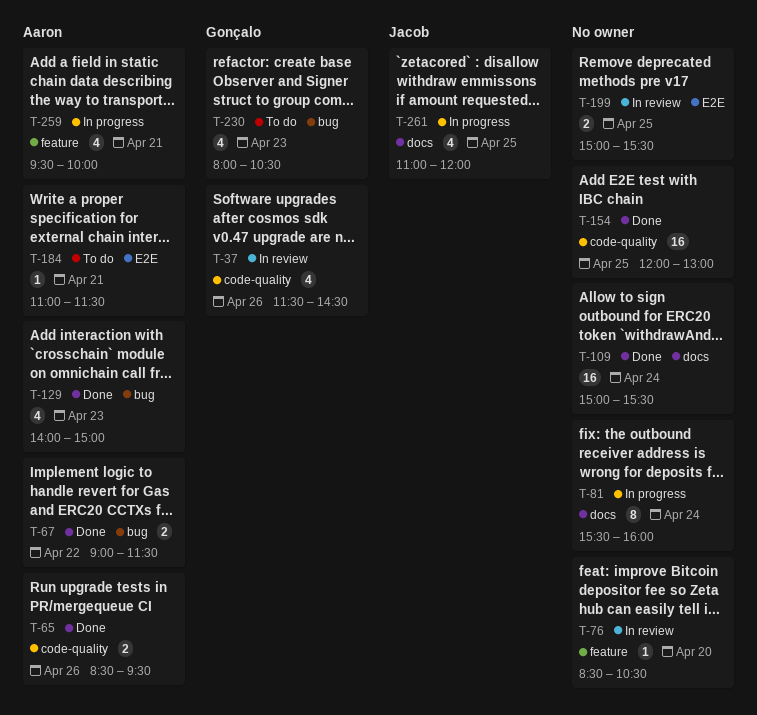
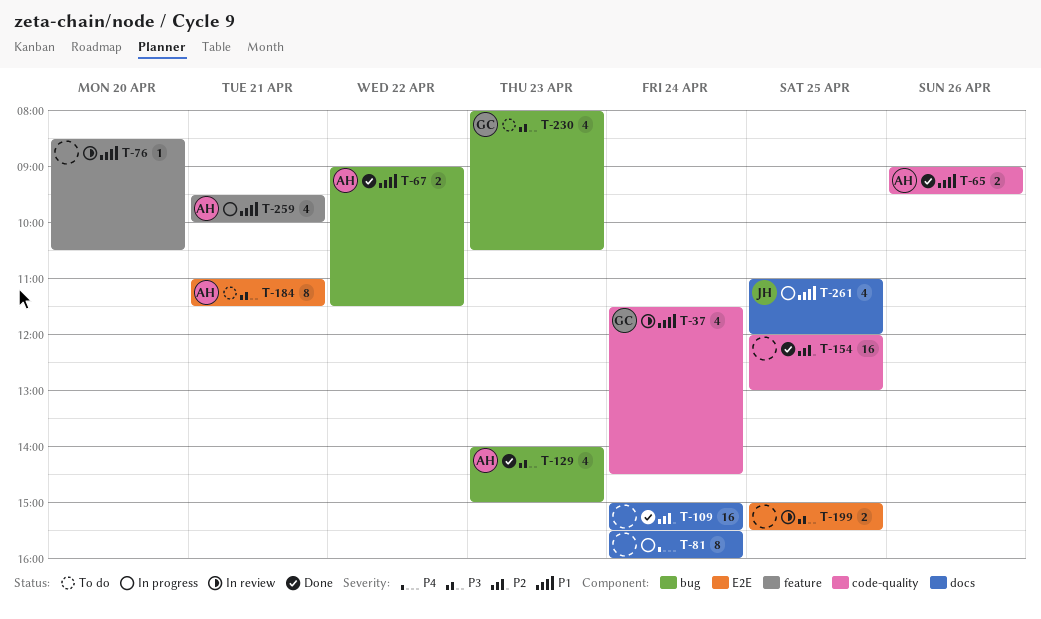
T-37, day: Apr 26 -> Apr 24
T-65, begins: 08:30 -> 09:00
T-184, estimate: 1 -> 8

